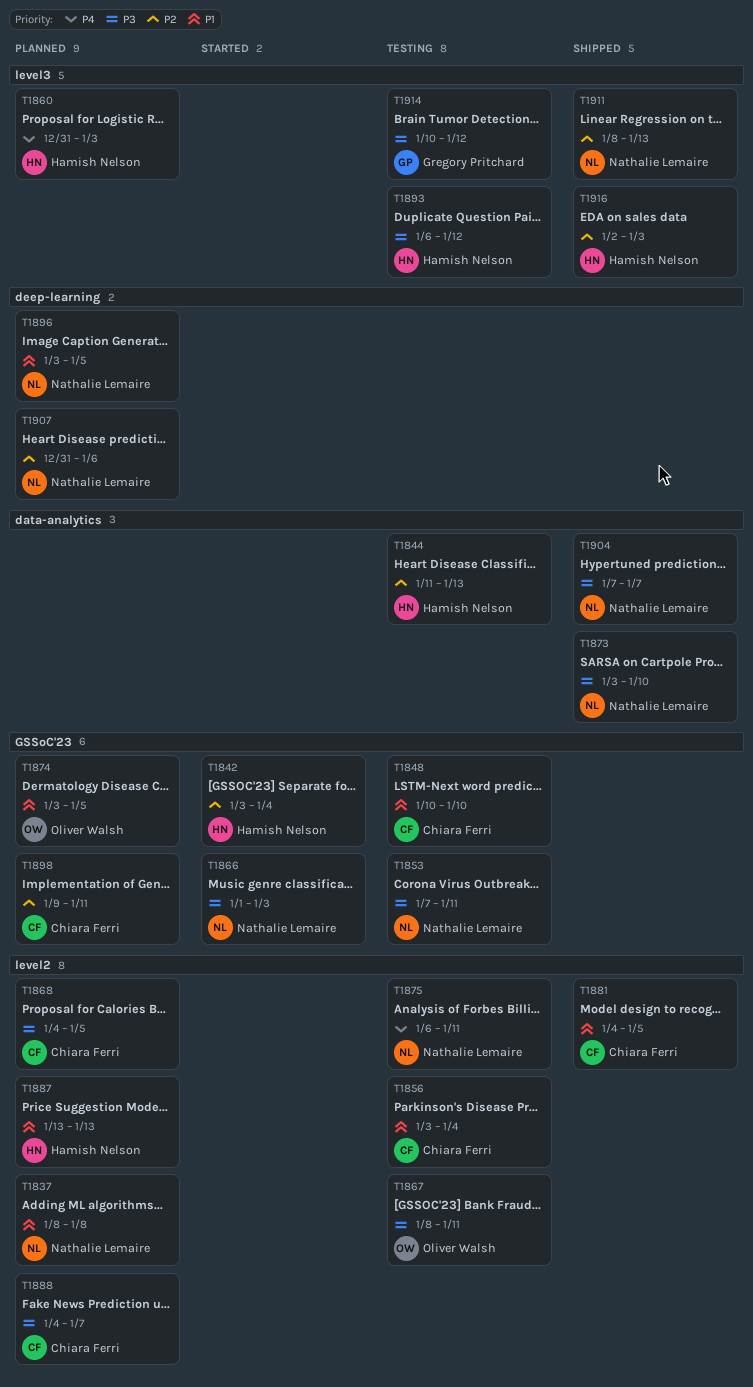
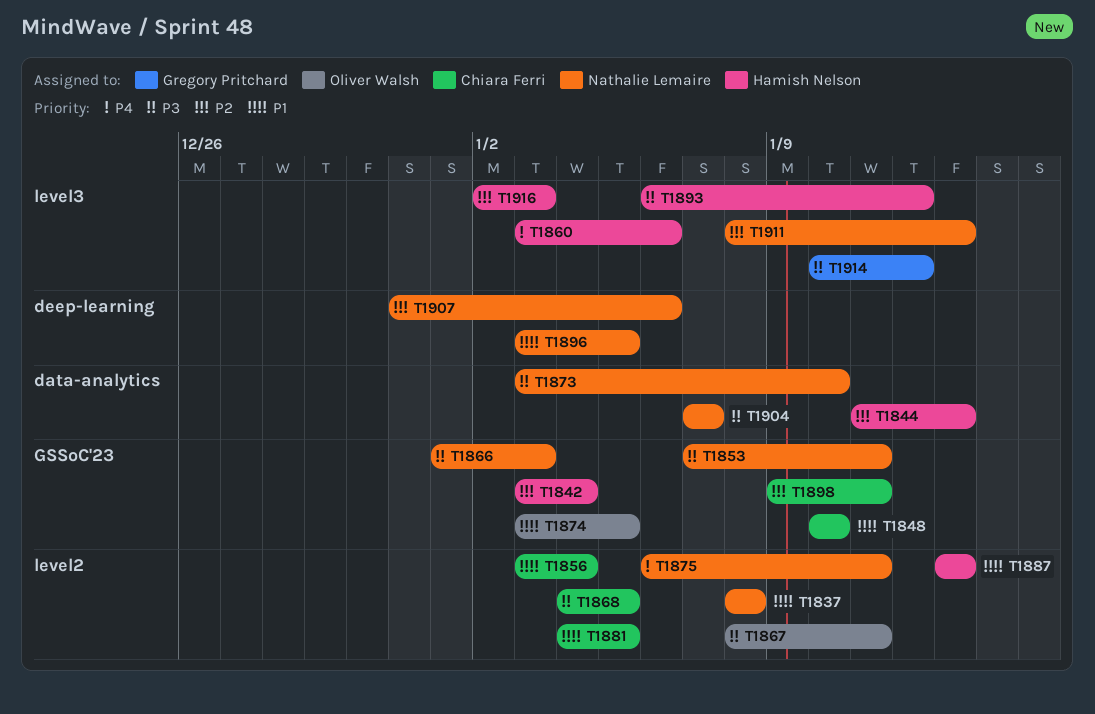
T1860, start: Dec 31 -> Jan 3
T1860, due: Jan 3 -> Jan 6
T1888: present -> none

